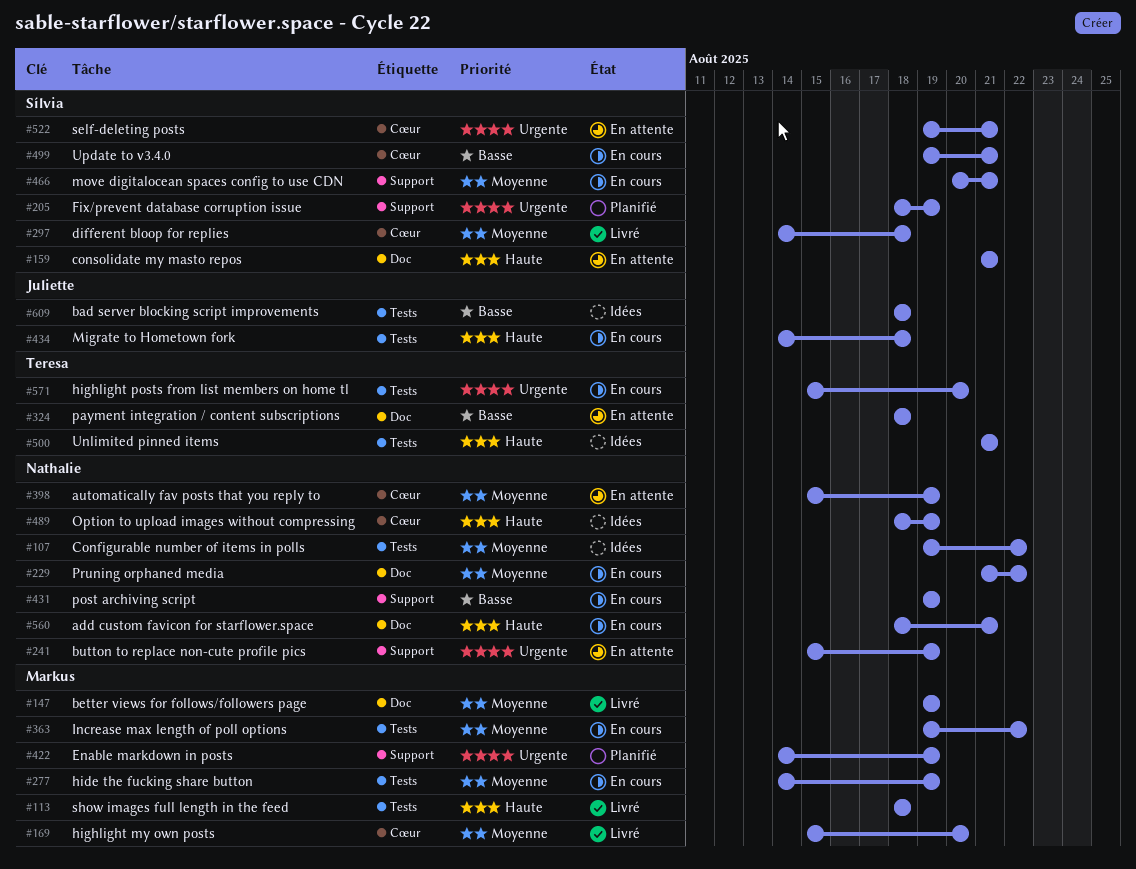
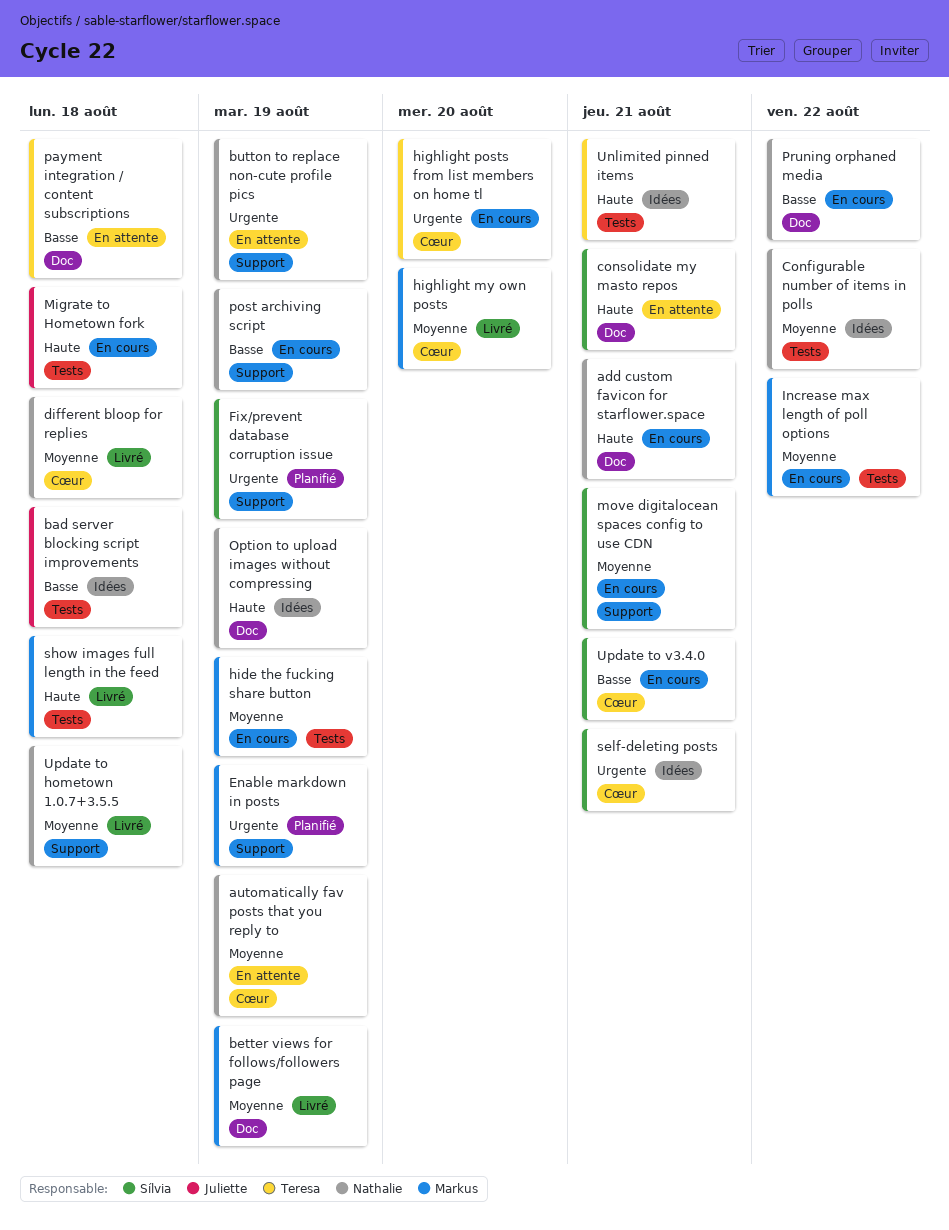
different bloop for replies, owner: Sílvia -> Nathalie
highlight posts from list members on home tl, label: Tests -> Cœur
Option to upload images without compressing, label: Cœur -> Doc
Pruning orphaned media, priority: Moyenne -> Basse
self-deleting posts, status: En attente -> Idées
Update to hometown 1.0.7+3.5.5: none -> present

